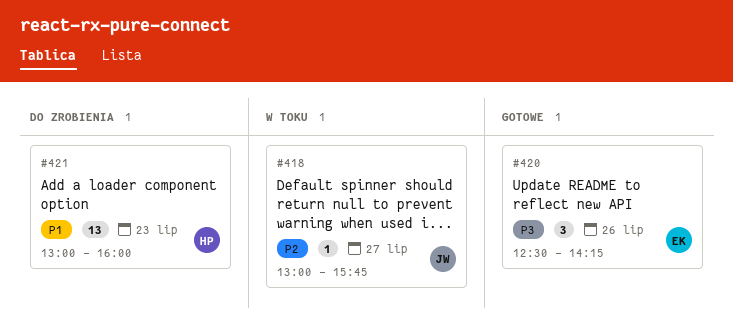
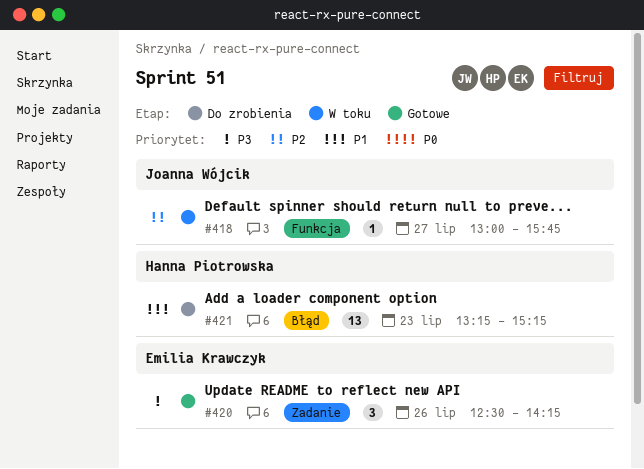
#421, begins: 13:00 -> 13:15
#421, ends: 16:00 -> 15:15

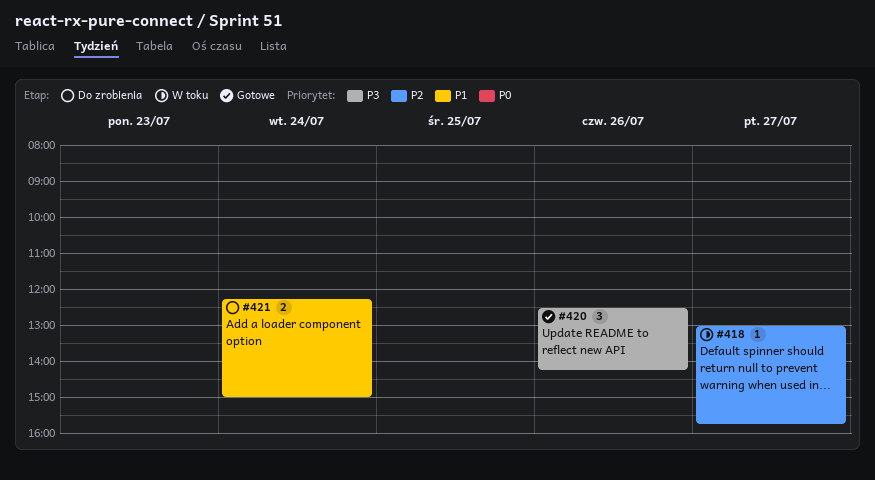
#421, estimate: 13 -> 2
#421, day: Jul 23 -> Jul 24
#421, begins: 13:15 -> 12:15
#421, ends: 15:15 -> 15:00

